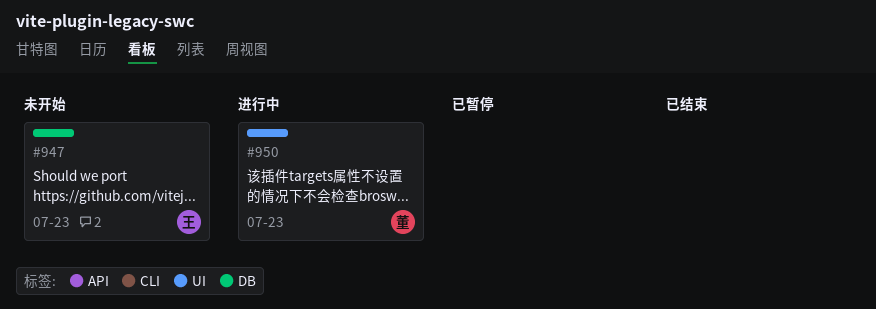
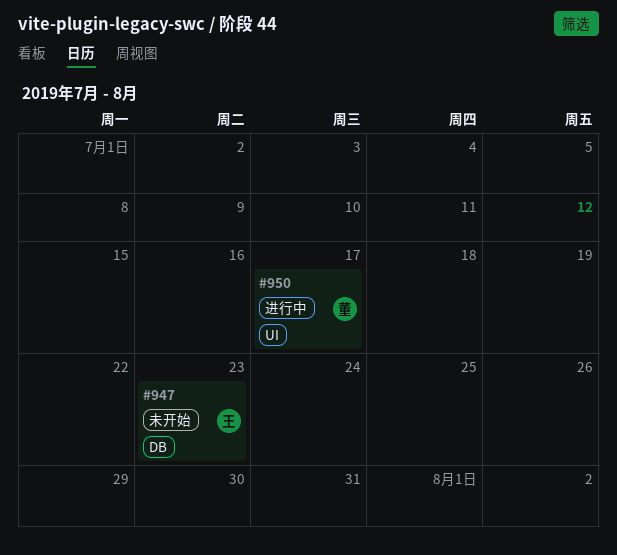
#950, due: Jul 23 -> Jul 17

